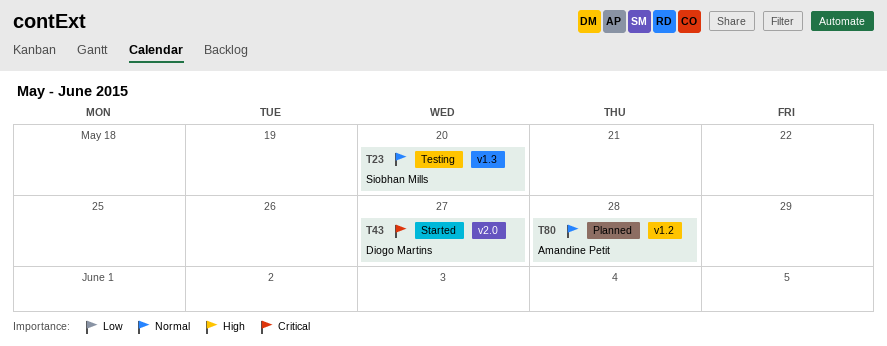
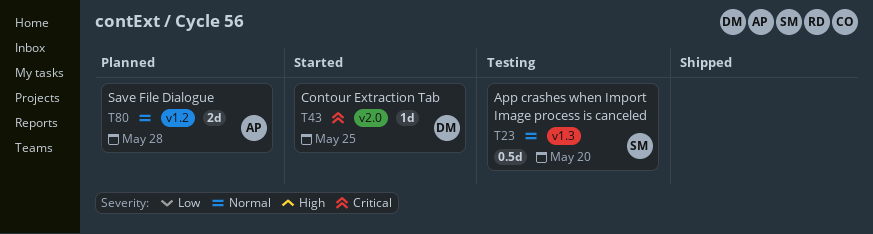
T43, due: May 27 -> May 25

